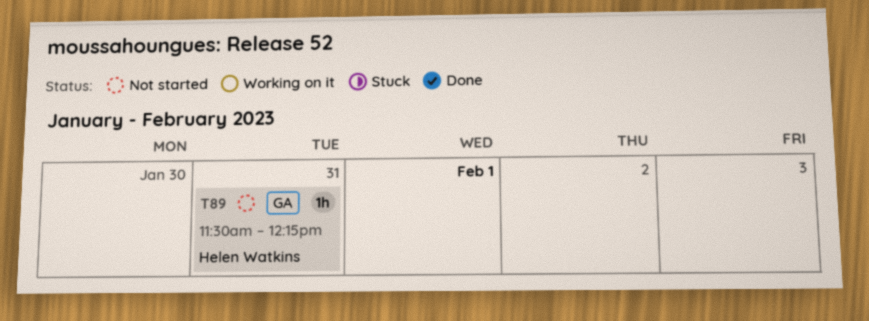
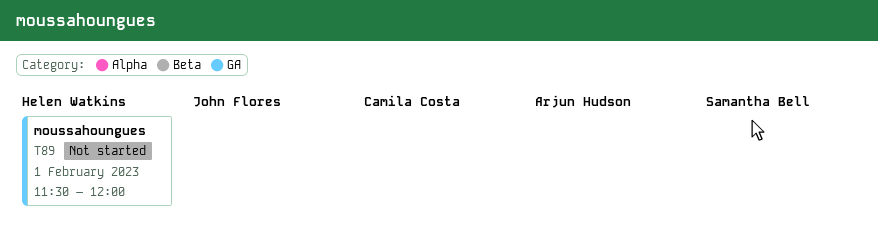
T89, day: Jan 31 -> Feb 1
T89, ends: 12:15 -> 12:00

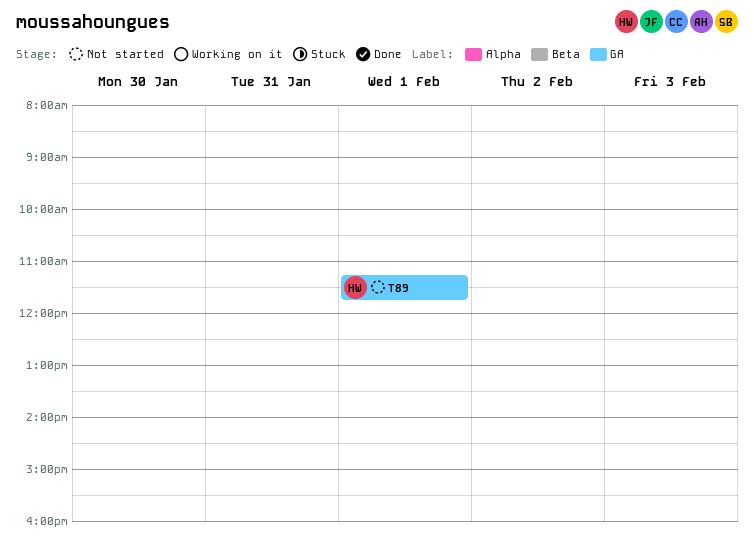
T89, begins: 11:30 -> 11:15
T89, ends: 12:00 -> 11:45

